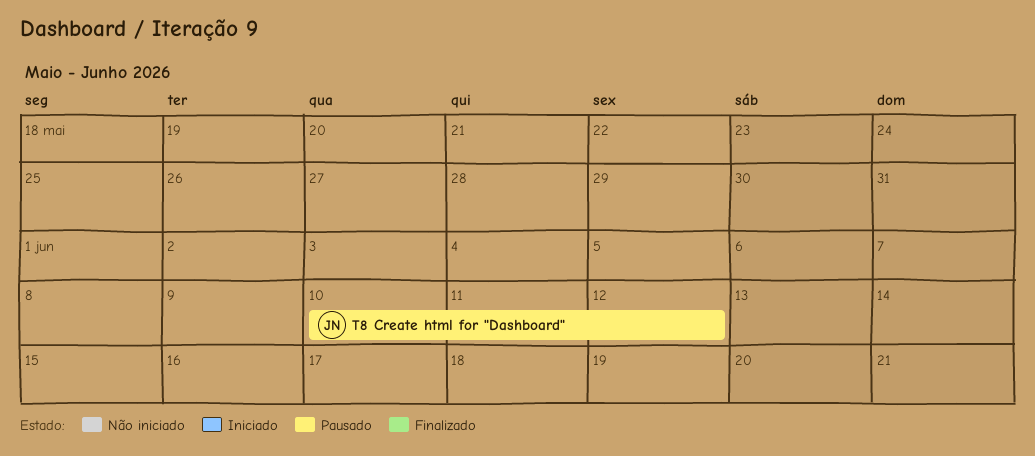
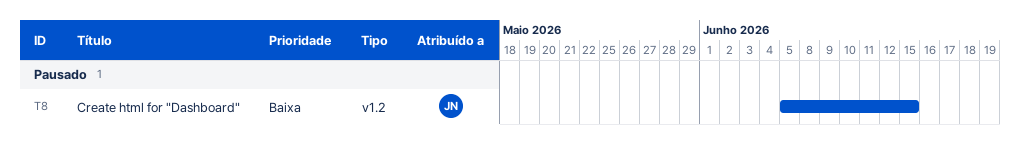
T8, start: Jun 10 -> Jun 5
T8, due: Jun 12 -> Jun 15

